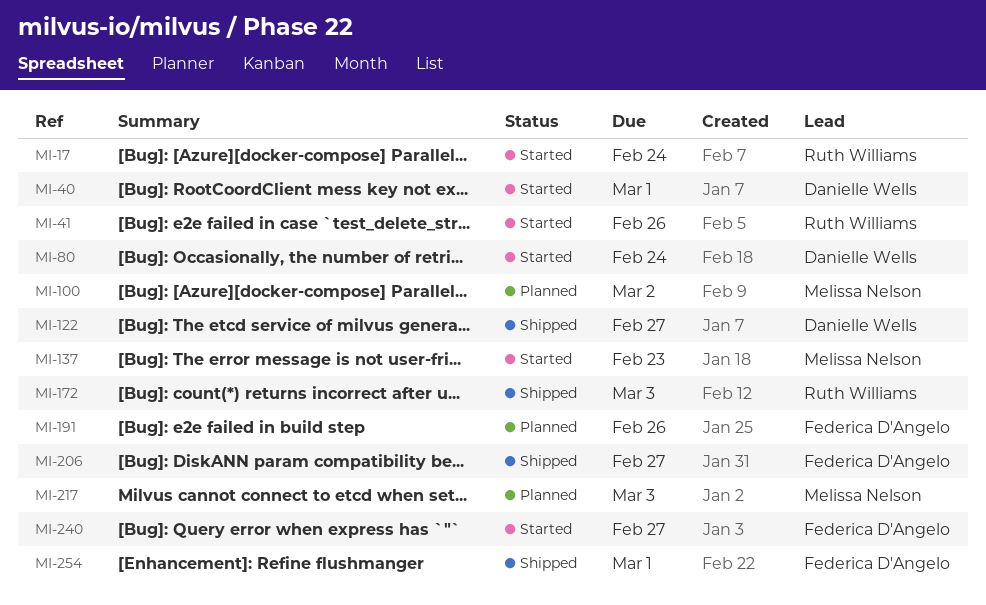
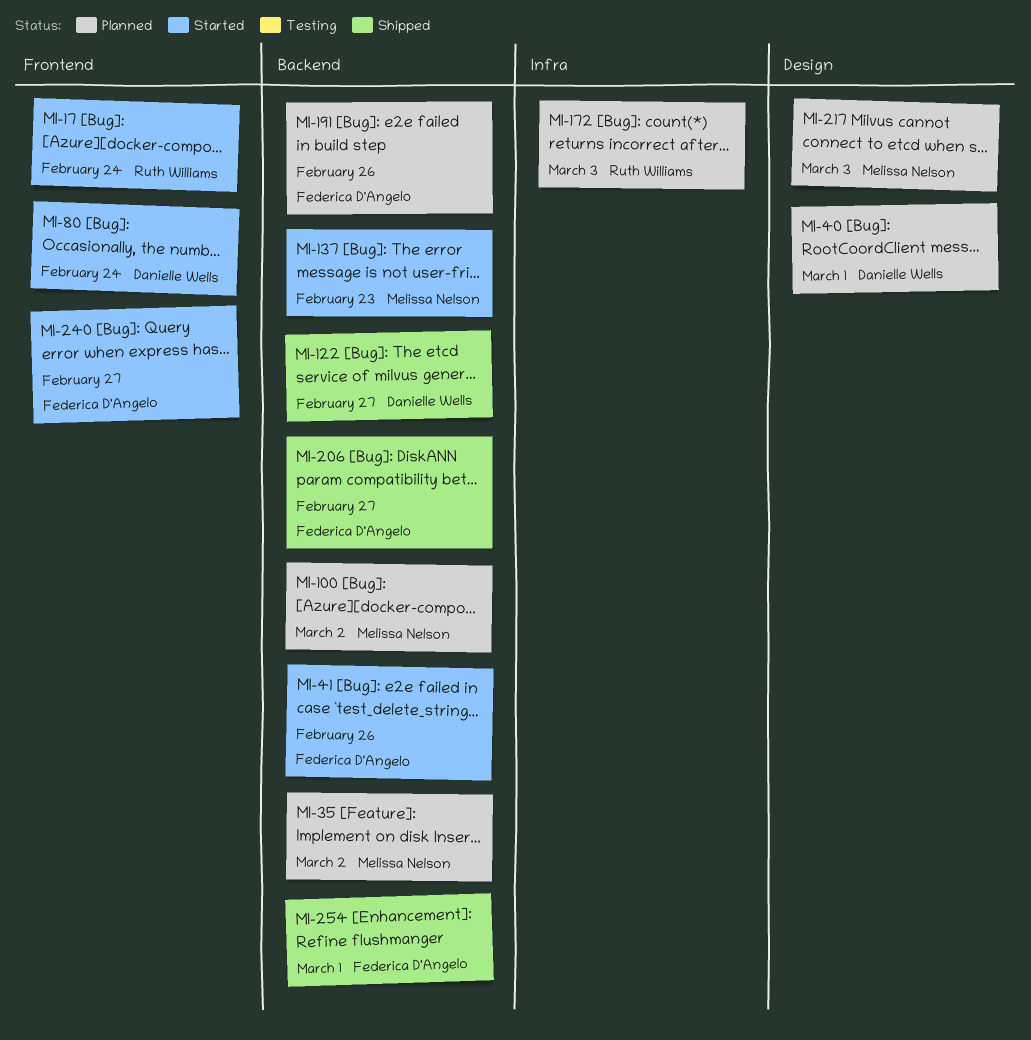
MI-35: none -> present
MI-40, status: Started -> Planned
MI-41, owner: Ruth Williams -> Federica D'Angelo
MI-172, status: Shipped -> Planned

